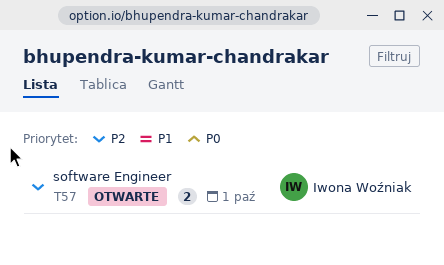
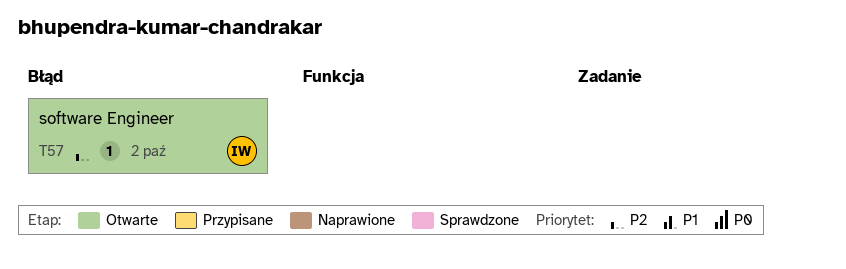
T57, estimate: 2 -> 1
T57, due: Oct 1 -> Oct 2

